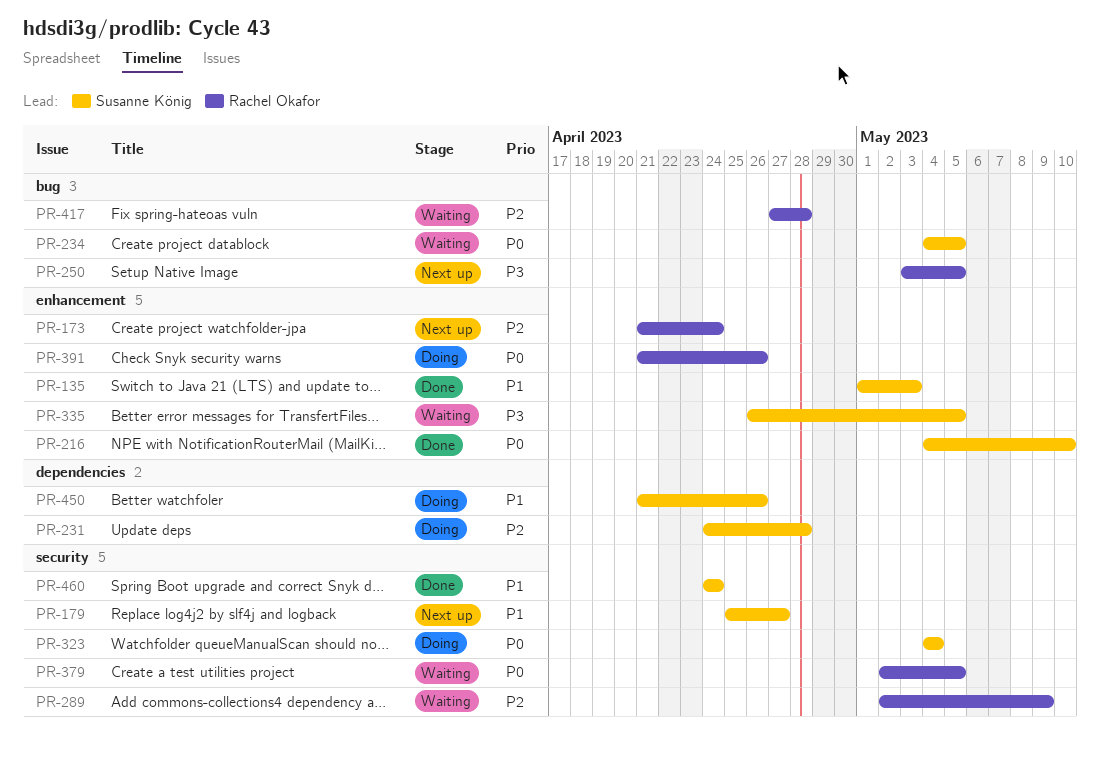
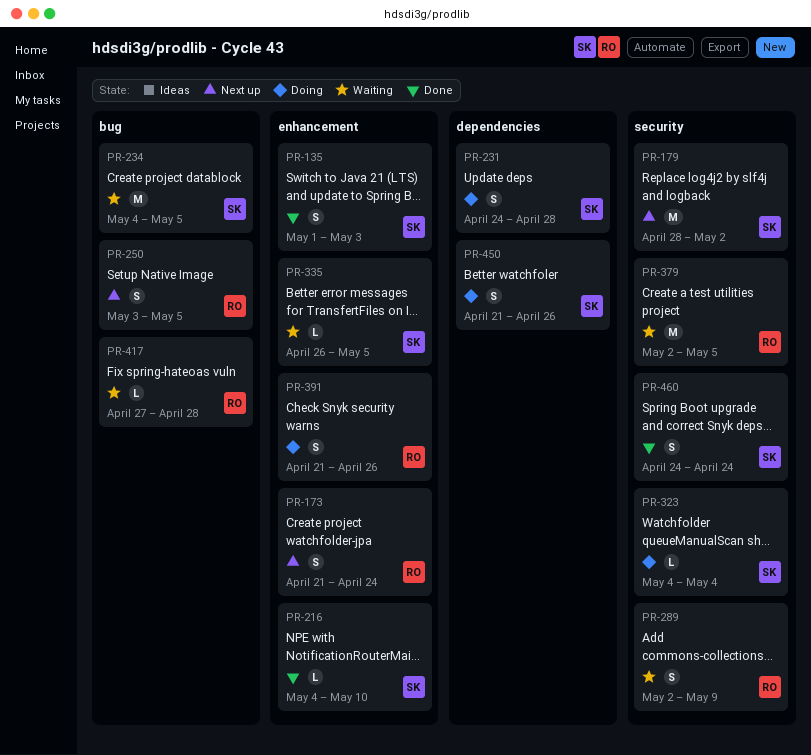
PR-179, start: Apr 25 -> Apr 28
PR-179, due: Apr 27 -> May 2

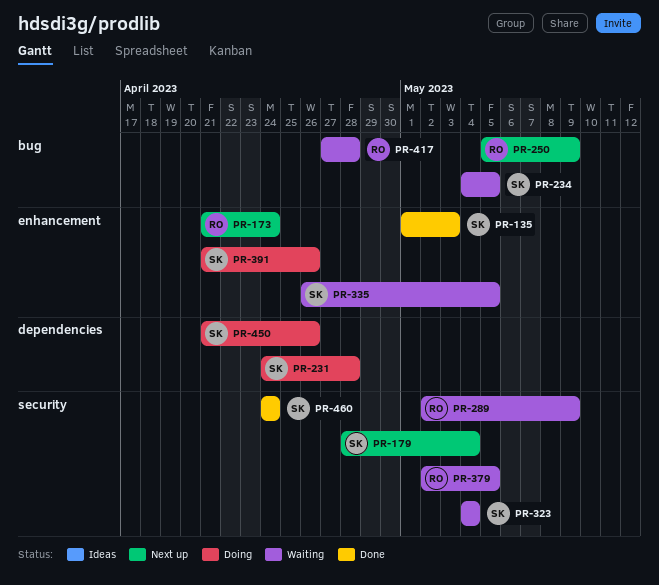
PR-179, due: May 2 -> May 4
PR-216: present -> none
PR-250, start: May 3 -> May 5
PR-250, due: May 5 -> May 9
PR-323, status: Doing -> Waiting
PR-391, owner: RO -> SK

